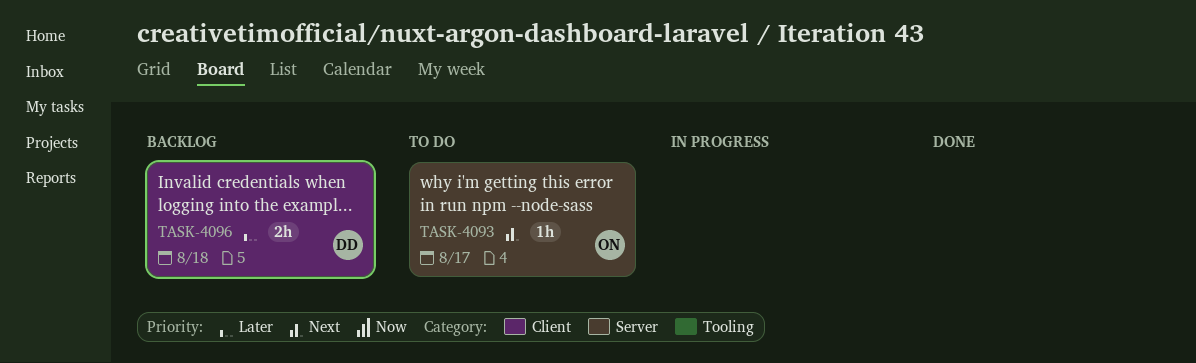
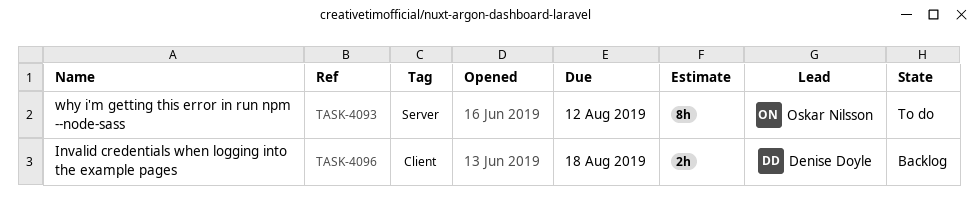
TASK-4093, estimate: 1h -> 8h
TASK-4093, due: Aug 17 -> Aug 12

